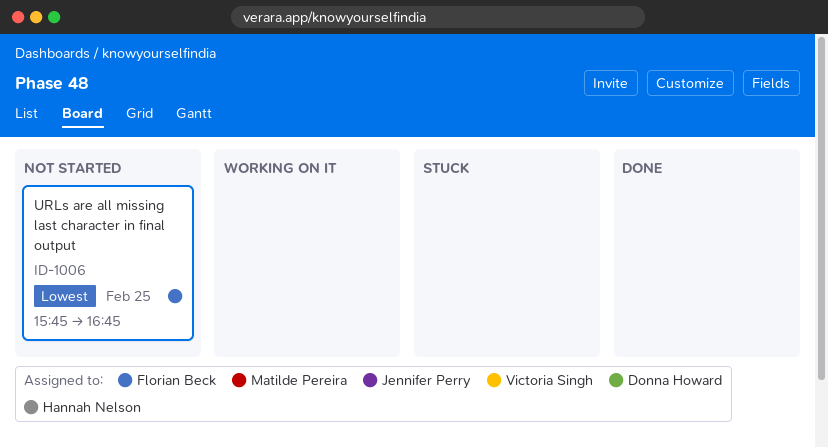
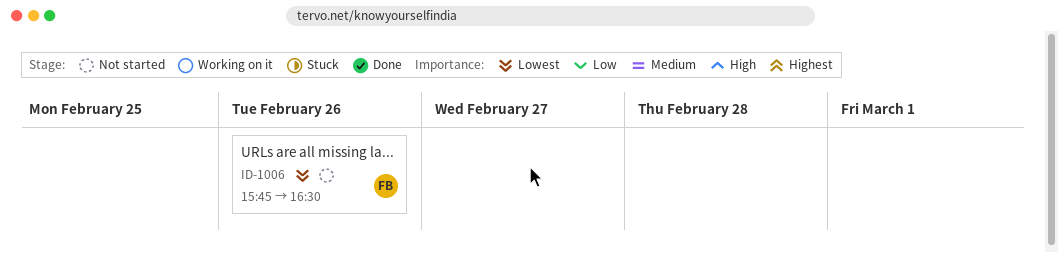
ID-1006, day: Feb 25 -> Feb 26
ID-1006, ends: 16:45 -> 16:30

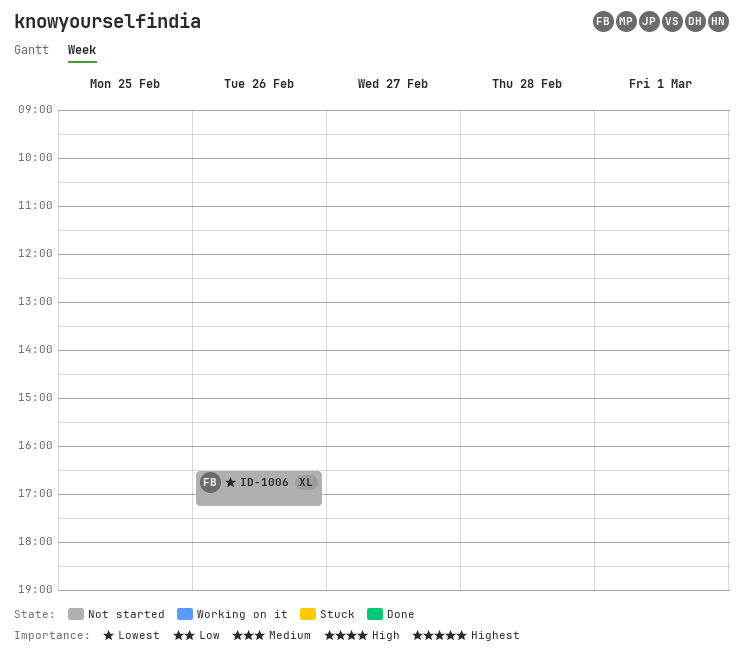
ID-1006, begins: 15:45 -> 16:30
ID-1006, ends: 16:30 -> 17:15

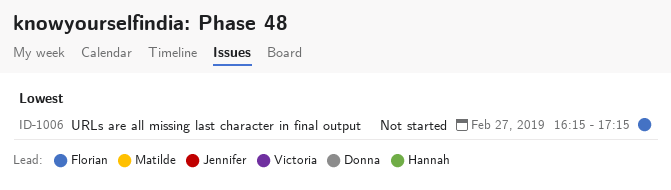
ID-1006, day: Feb 26 -> Feb 27
ID-1006, begins: 16:30 -> 16:15

